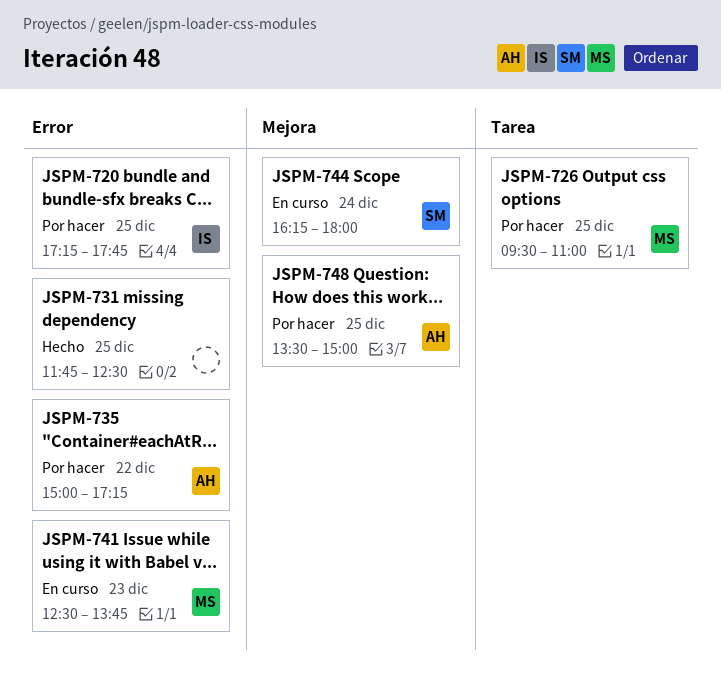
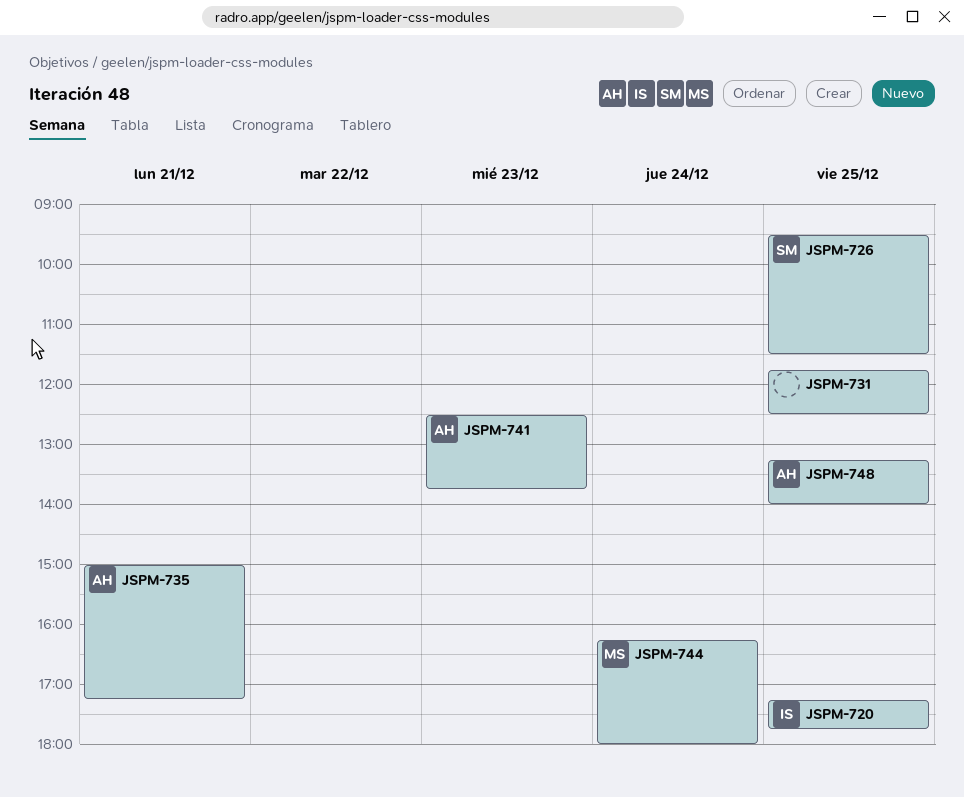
JSPM-726, owner: MS -> SM
JSPM-726, ends: 11:00 -> 11:30
JSPM-735, day: Dec 22 -> Dec 21
JSPM-741, owner: MS -> AH
JSPM-744, owner: SM -> MS
JSPM-748, begins: 13:30 -> 13:15
JSPM-748, ends: 15:00 -> 14:00

